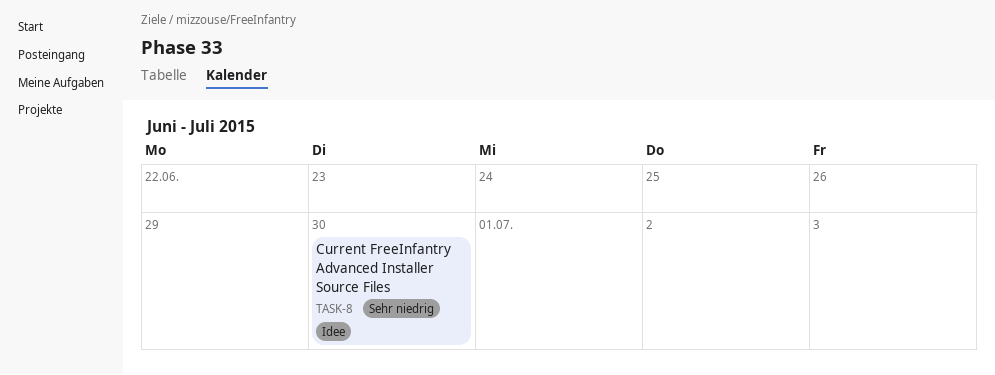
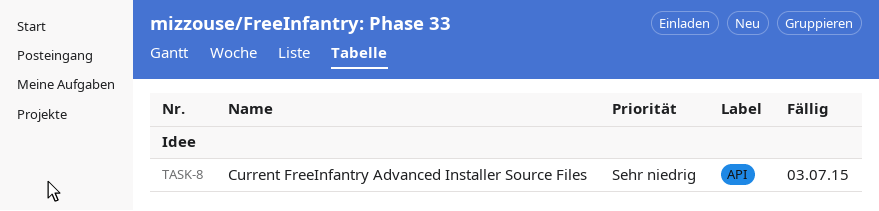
TASK-8, due: Jun 30 -> Jul 3

